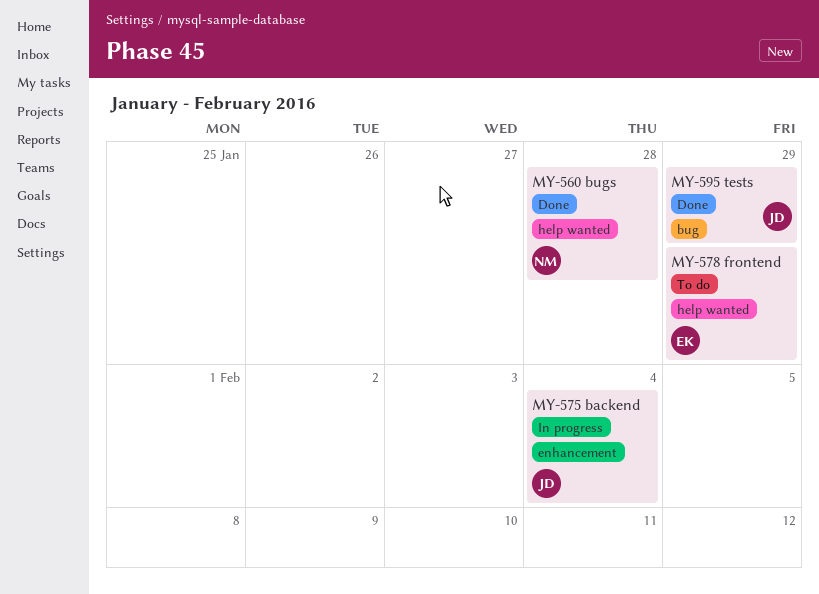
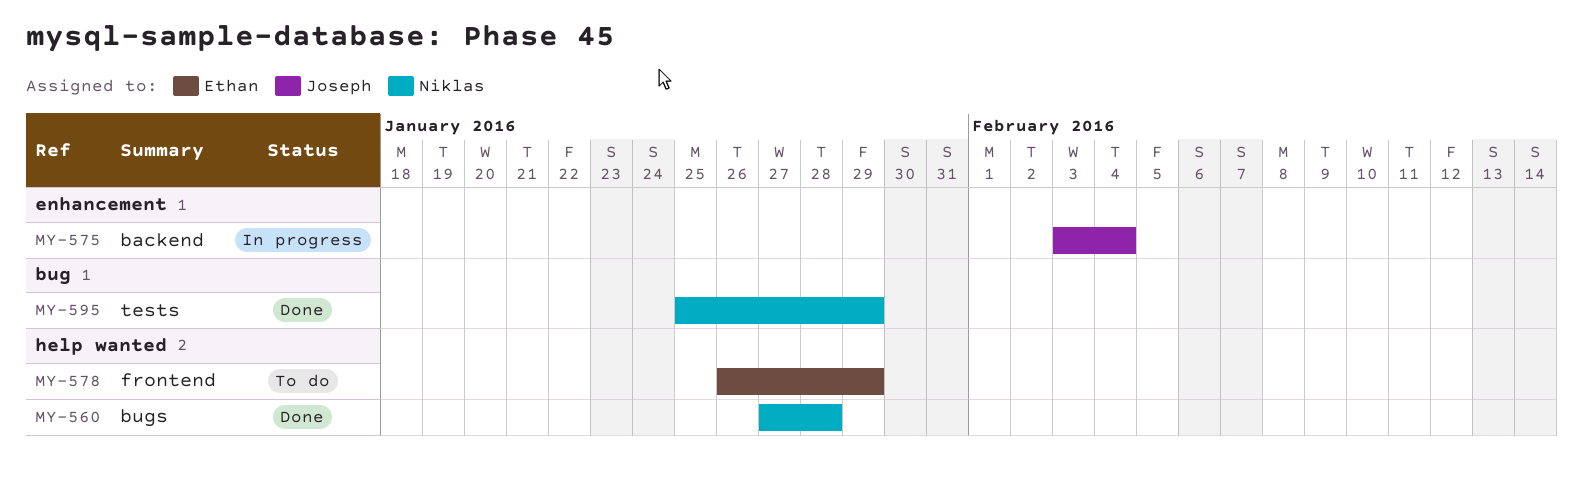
MY-595, owner: Joseph -> Niklas

